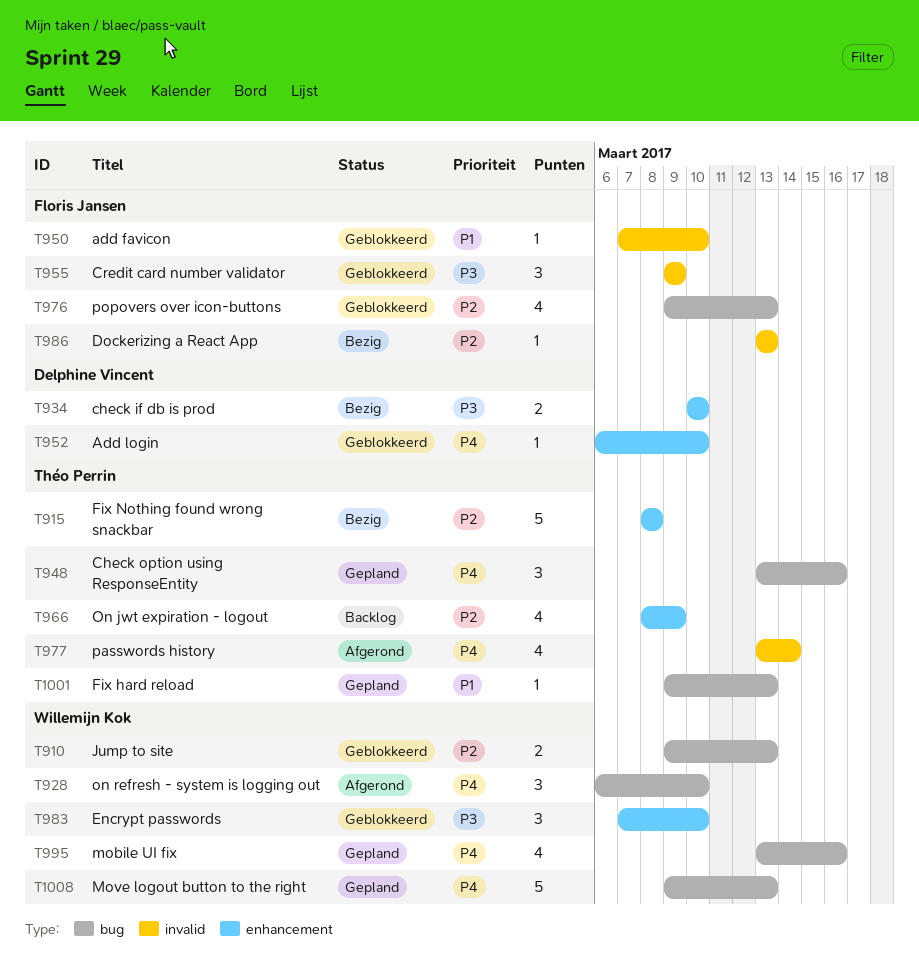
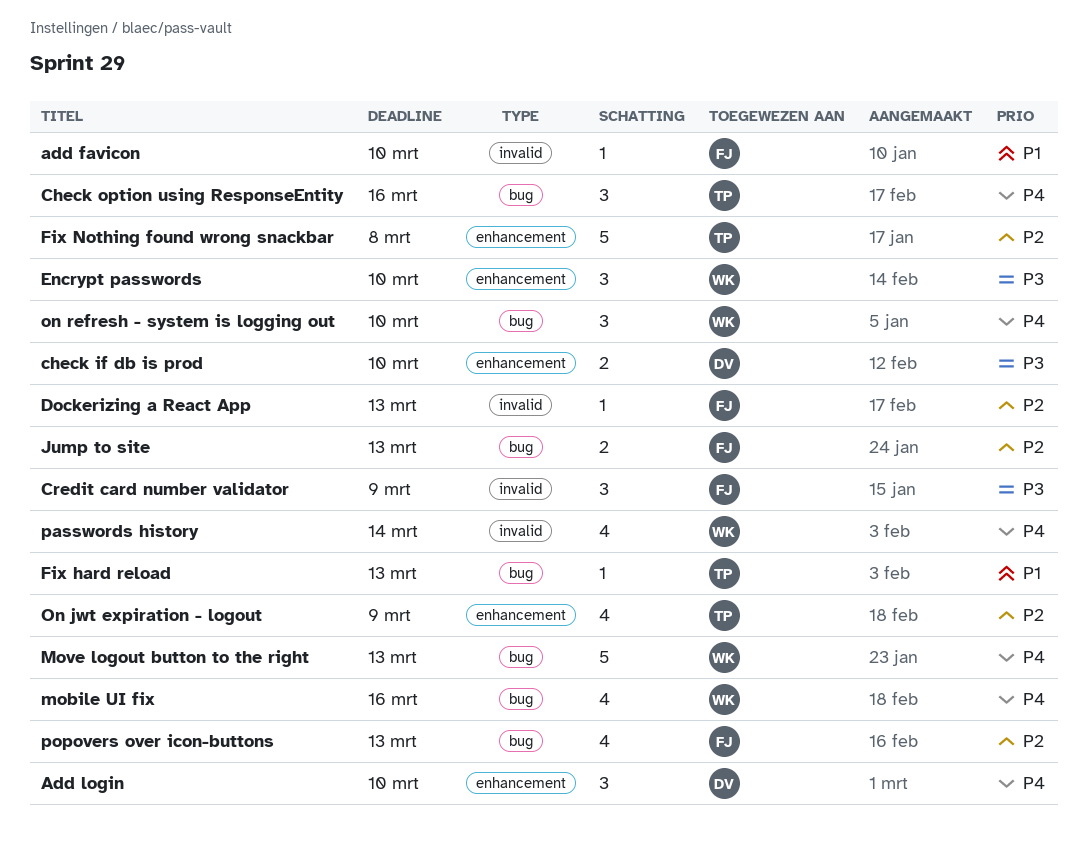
Add login, estimate: 1 -> 3
Jump to site, owner: Willemijn Kok -> Floris Jansen
passwords history, owner: Théo Perrin -> Willemijn Kok

